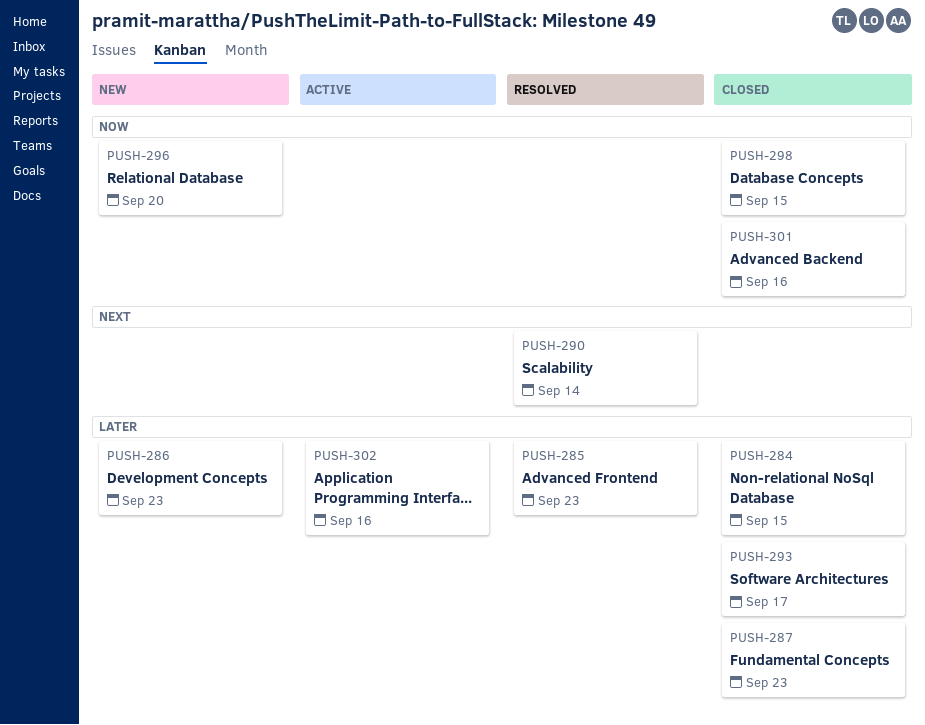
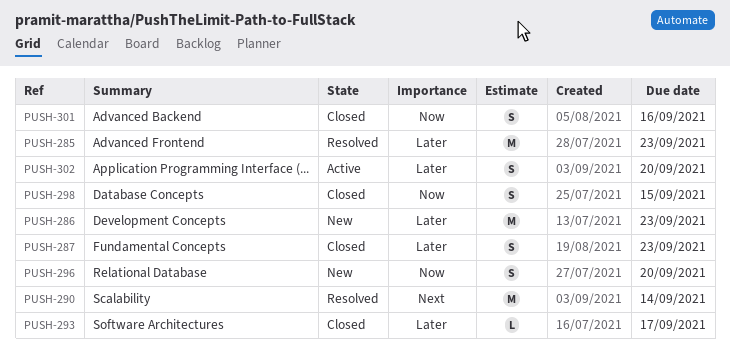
PUSH-284: present -> none
PUSH-302, due: Sep 16 -> Sep 20

